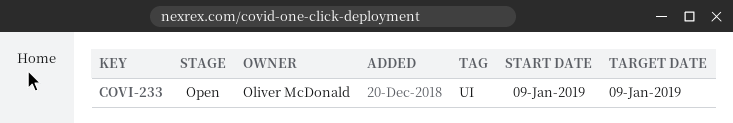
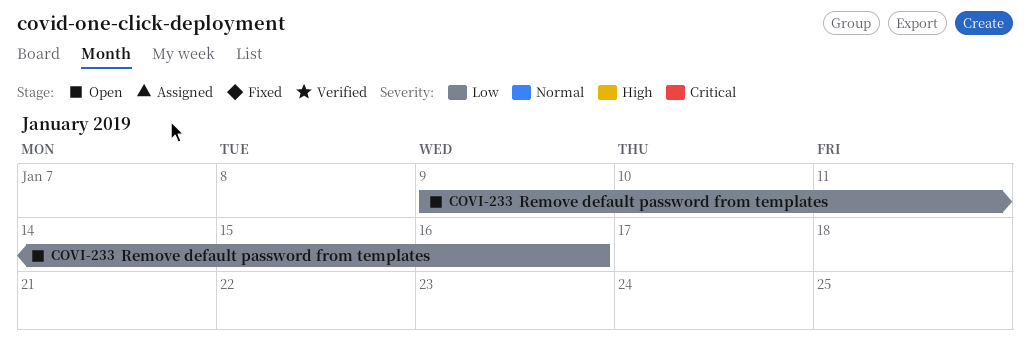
COVI-233, due: Jan 9 -> Jan 16

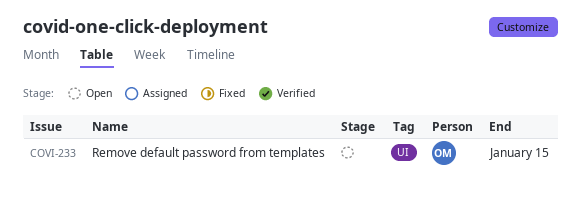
COVI-233, due: Jan 16 -> Jan 15

